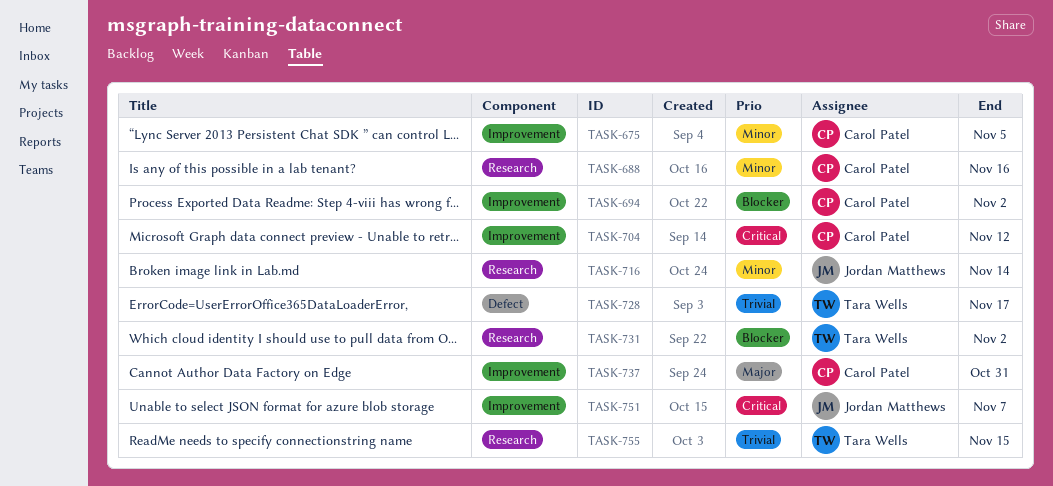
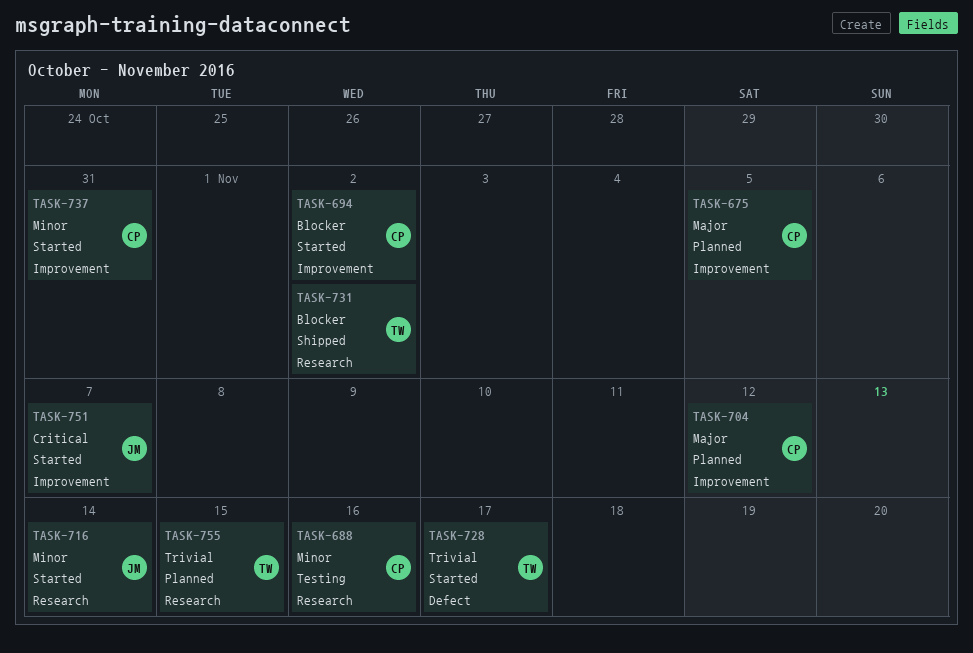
TASK-675, priority: Minor -> Major
TASK-704, priority: Critical -> Major
TASK-737, priority: Major -> Minor

